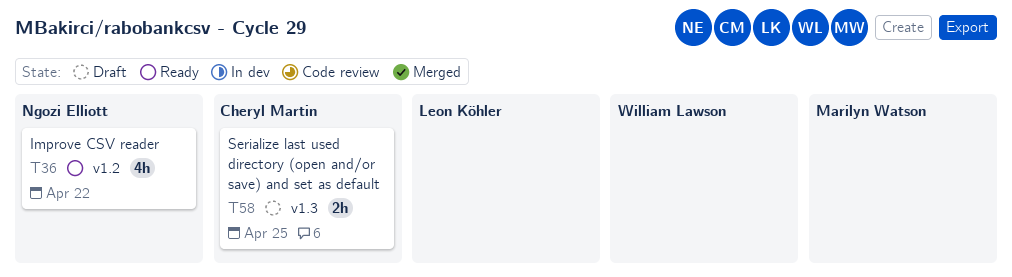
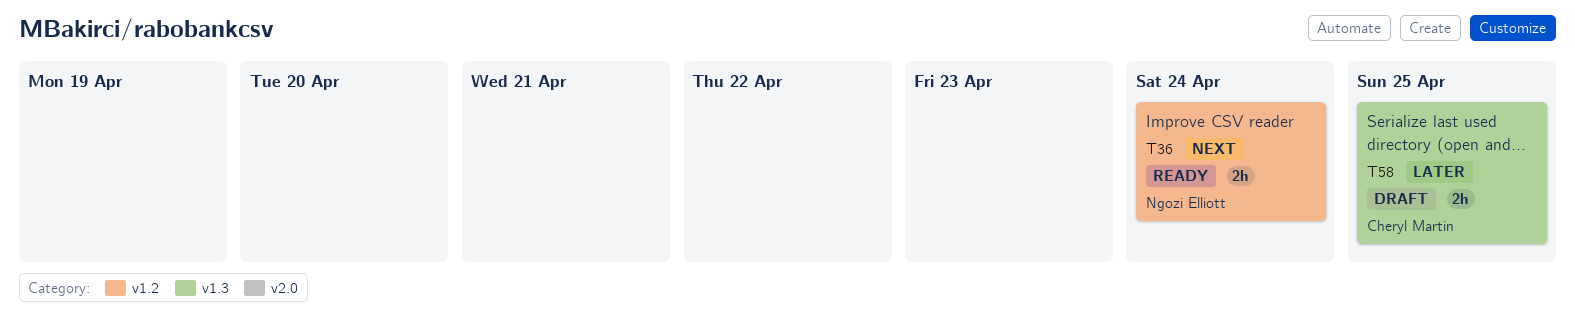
T36, estimate: 4h -> 2h
T36, due: Apr 22 -> Apr 24

